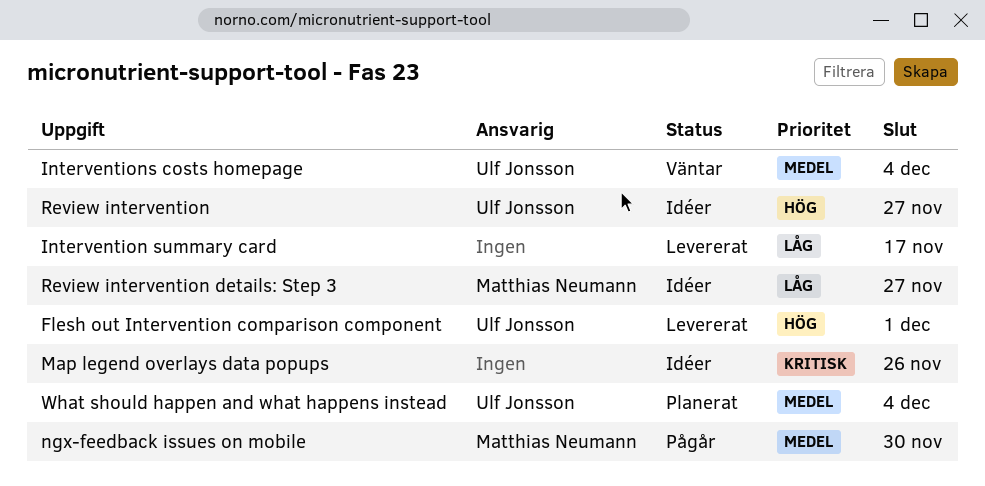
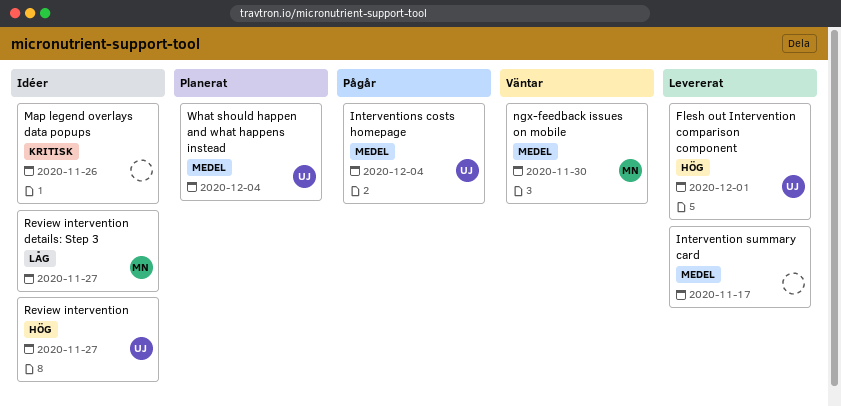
Intervention summary card, priority: Låg -> Medel
Interventions costs homepage, status: Väntar -> Pågår
ngx-feedback issues on mobile, status: Pågår -> Väntar

